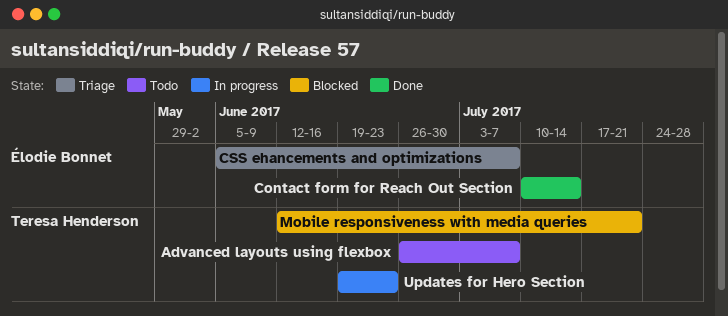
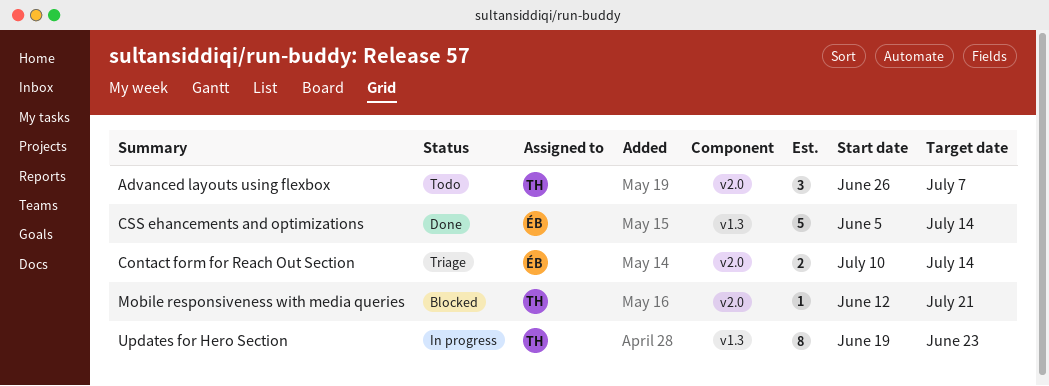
Contact form for Reach Out Section, status: Done -> Triage
CSS ehancements and optimizations, status: Triage -> Done
CSS ehancements and optimizations, due: Jul 7 -> Jul 14

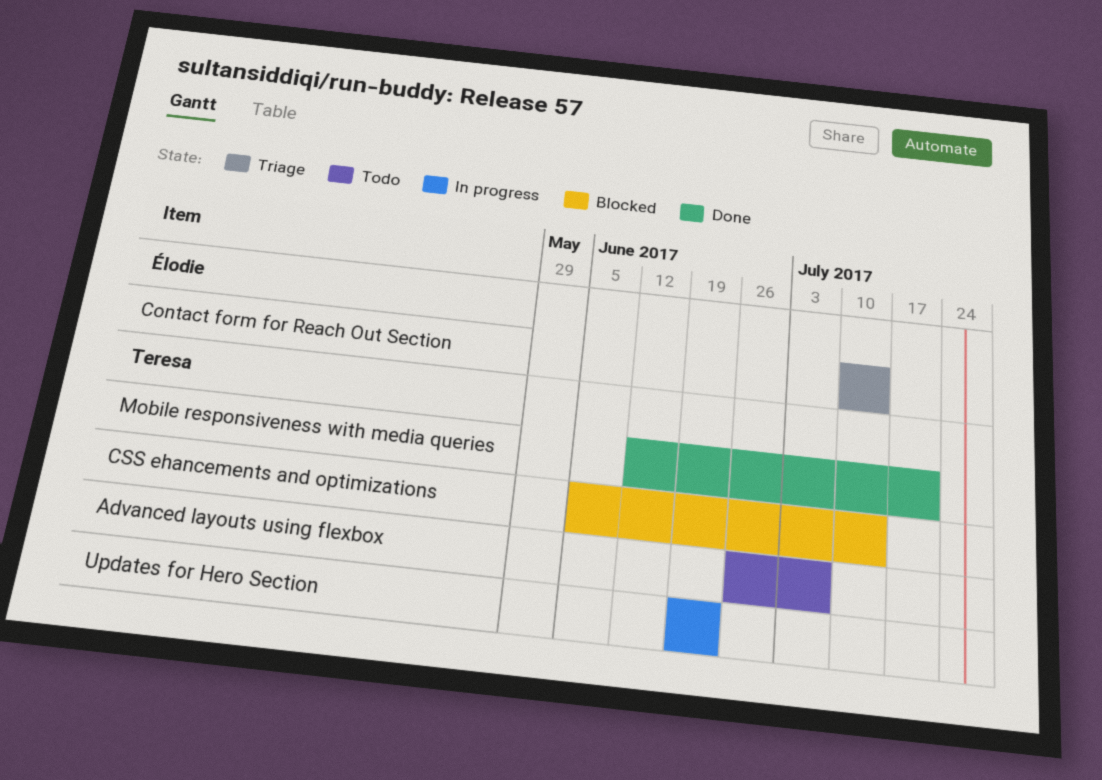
CSS ehancements and optimizations, status: Done -> Blocked
CSS ehancements and optimizations, owner: Élodie -> Teresa
Mobile responsiveness with media queries, status: Blocked -> Done

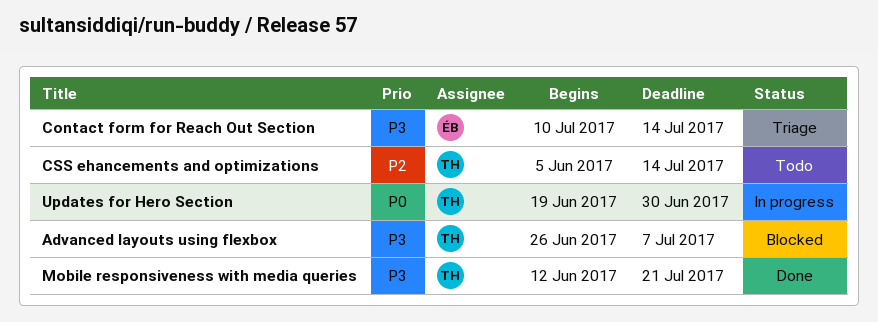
Advanced layouts using flexbox, status: Todo -> Blocked
CSS ehancements and optimizations, status: Blocked -> Todo
Updates for Hero Section, due: Jun 23 -> Jun 30

